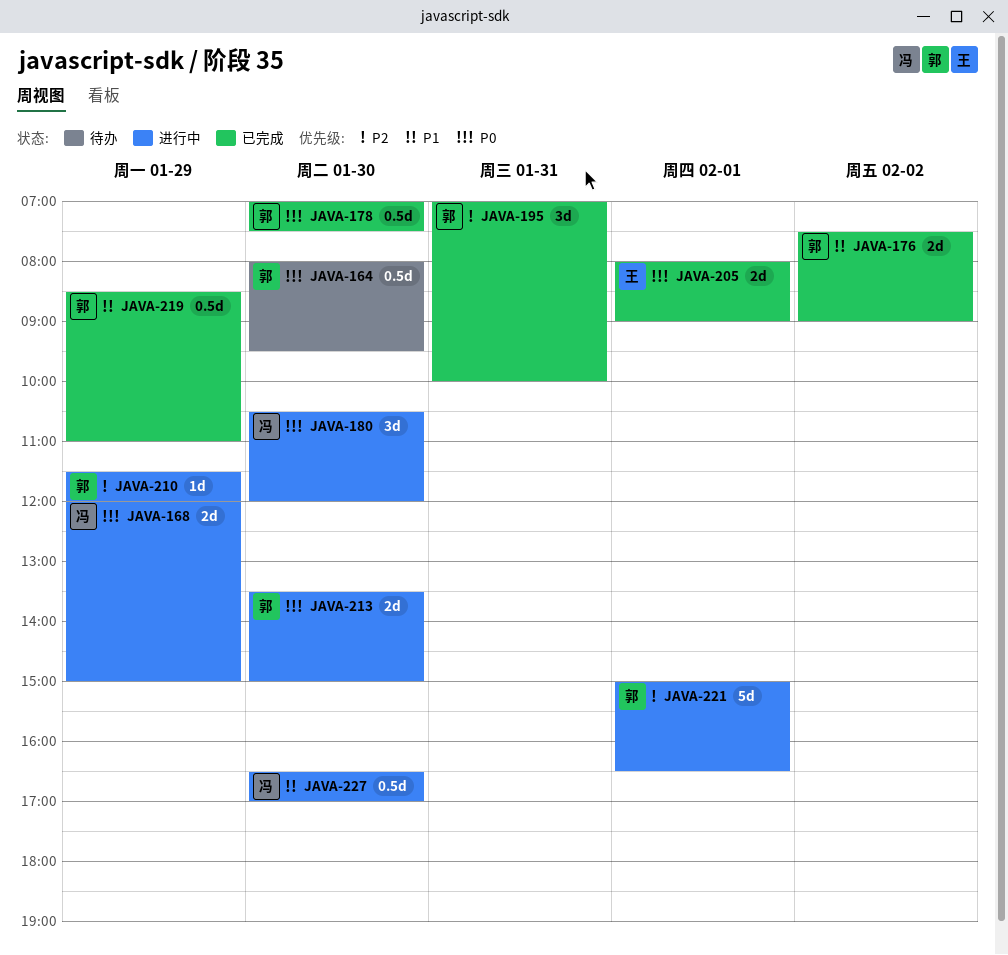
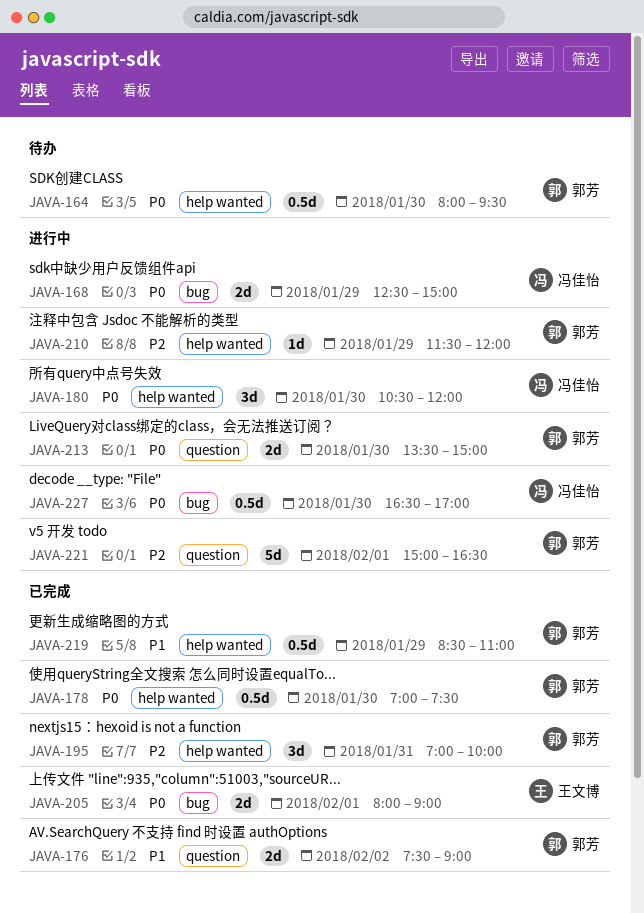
JAVA-168, begins: 12:00 -> 12:30
JAVA-227, priority: P1 -> P0

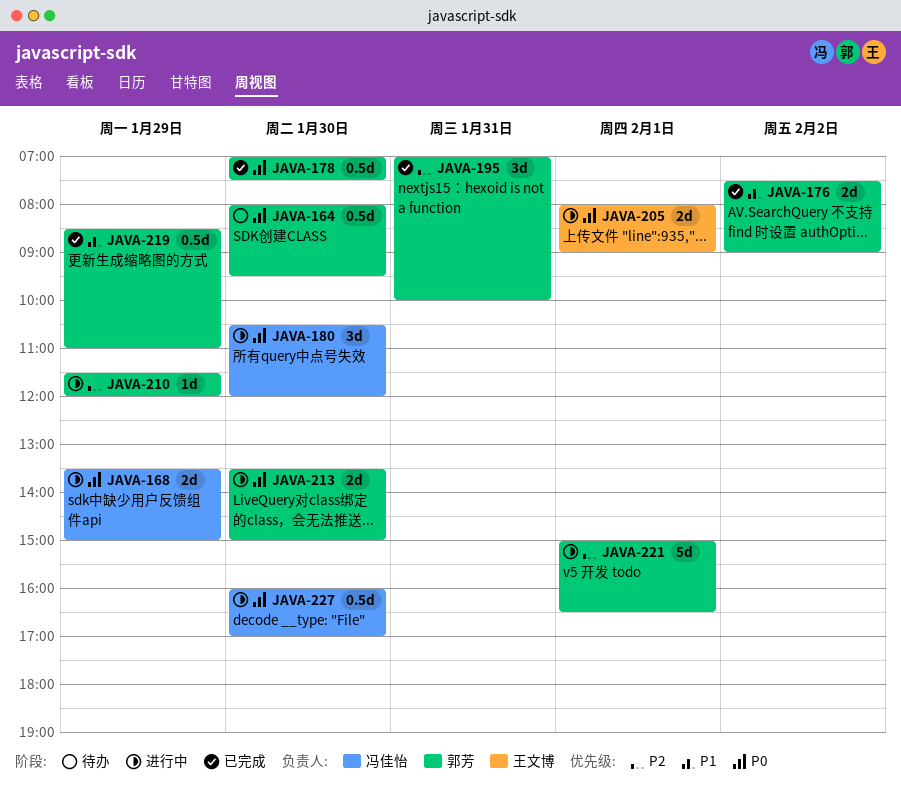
JAVA-168, begins: 12:30 -> 13:30
JAVA-205, status: 已完成 -> 进行中
JAVA-227, begins: 16:30 -> 16:00

